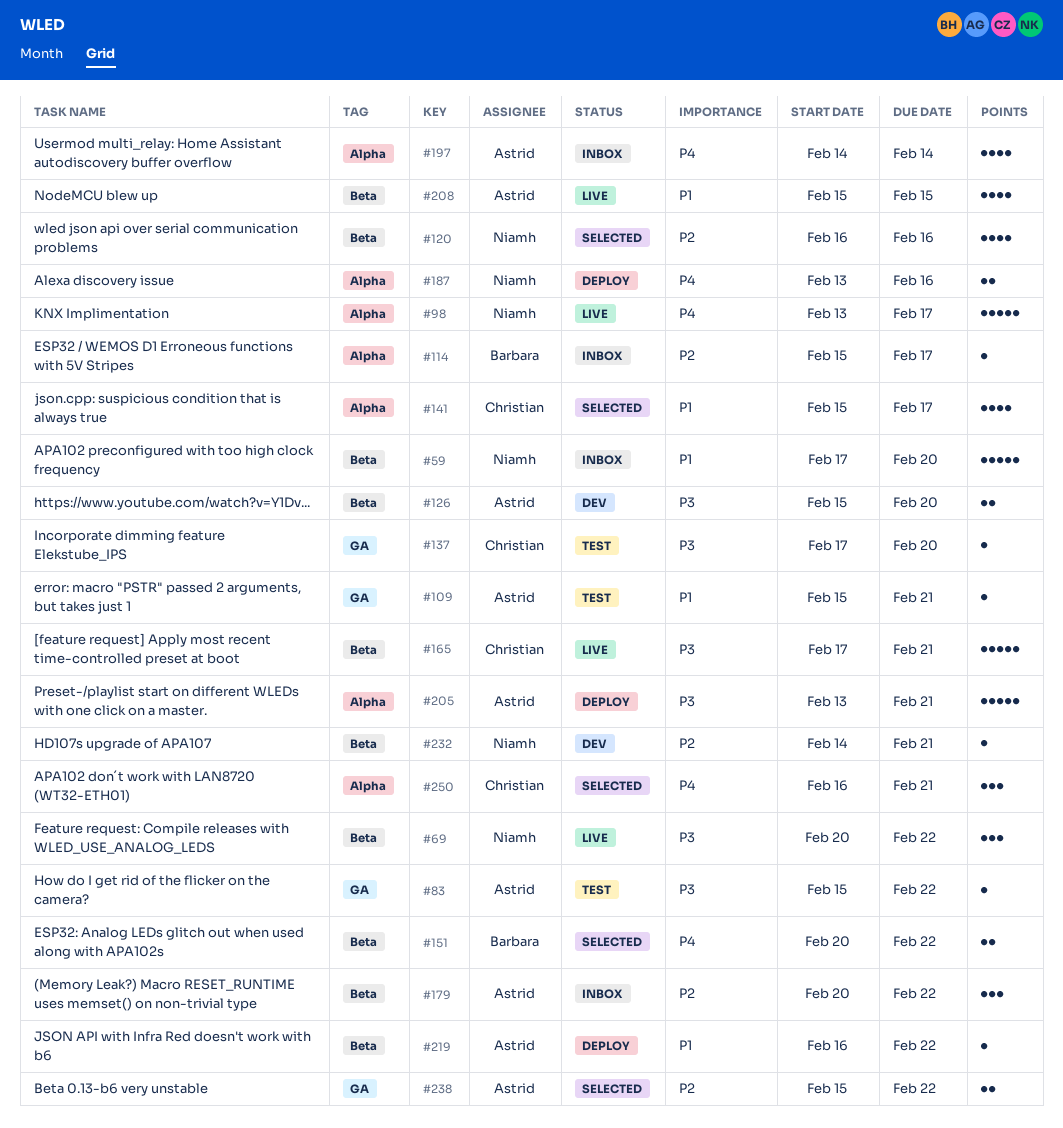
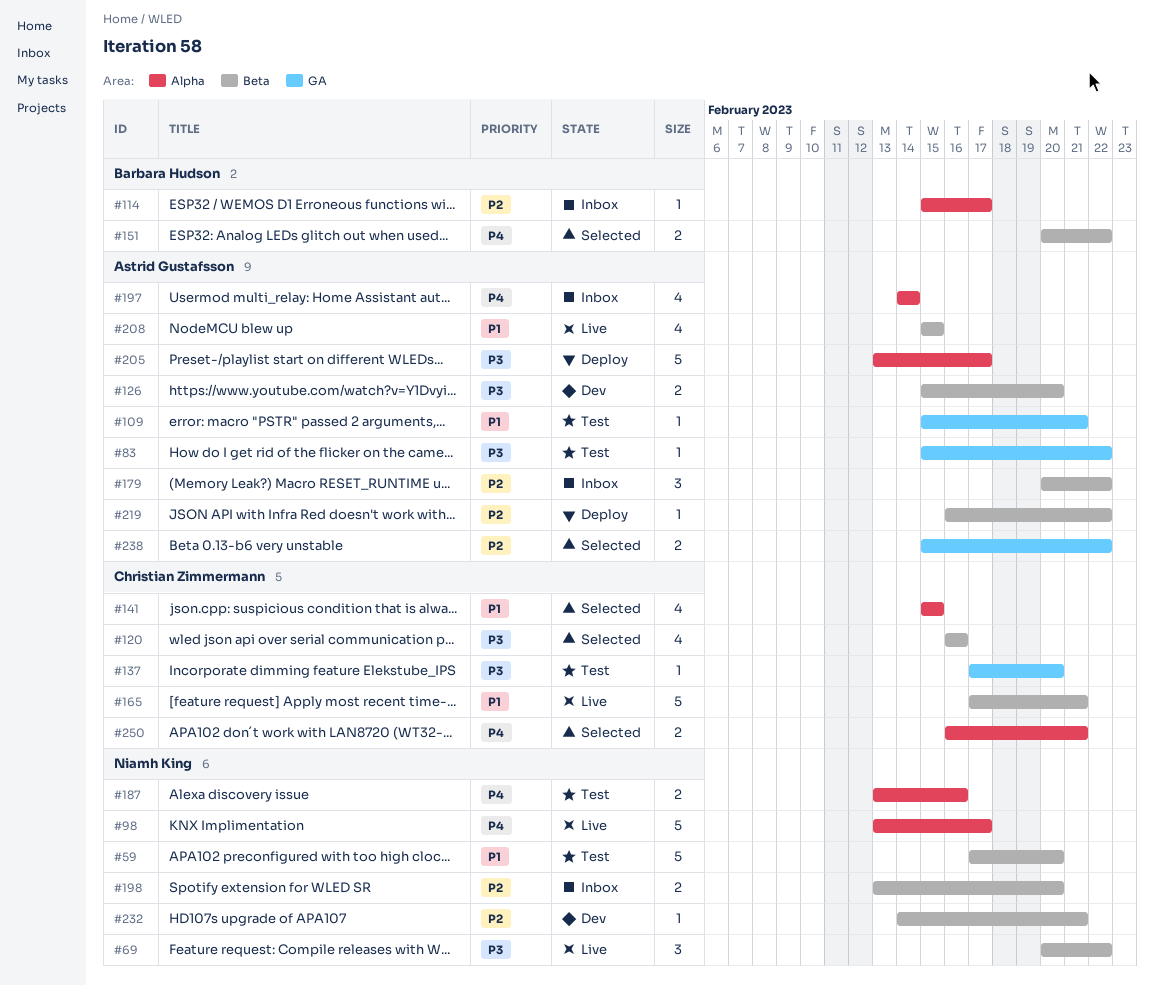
#59, status: Inbox -> Test
#120, owner: Niamh King -> Christian Zimmermann
#120, priority: P2 -> P3
#141, due: Feb 17 -> Feb 15
#165, priority: P3 -> P1
#187, status: Deploy -> Test
#198: none -> present
#205, due: Feb 21 -> Feb 17
#219, priority: P1 -> P2
#250, estimate: 3 -> 2

